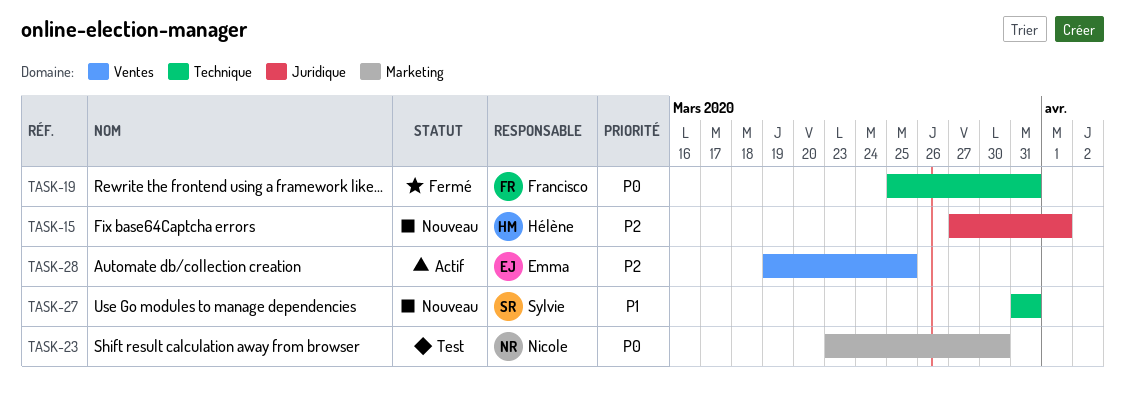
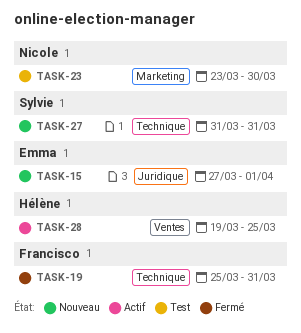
TASK-15, owner: Hélène -> Emma
TASK-28, owner: Emma -> Hélène

